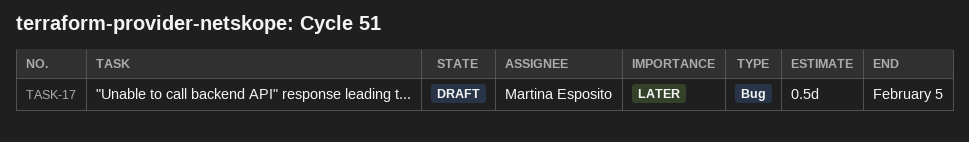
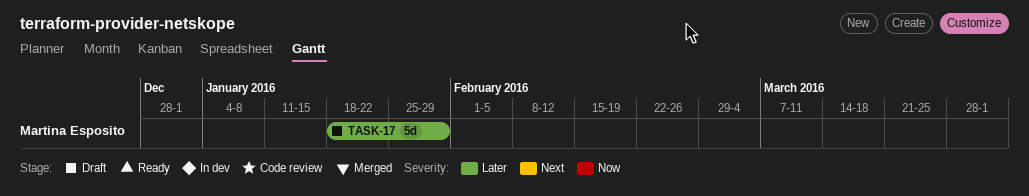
TASK-17, estimate: 0.5d -> 5d
TASK-17, due: Feb 5 -> Jan 29

